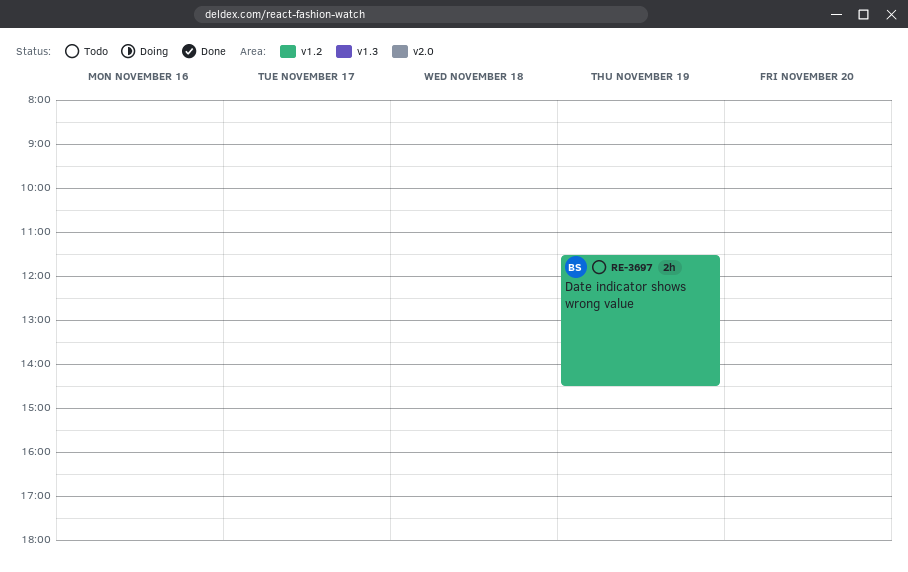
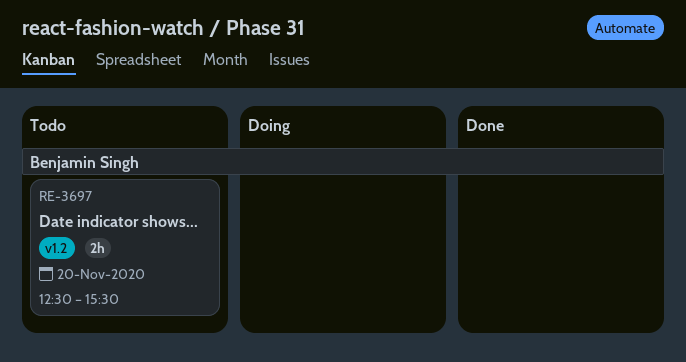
RE-3697, day: Nov 19 -> Nov 20
RE-3697, begins: 11:30 -> 12:30
RE-3697, ends: 14:30 -> 15:30

